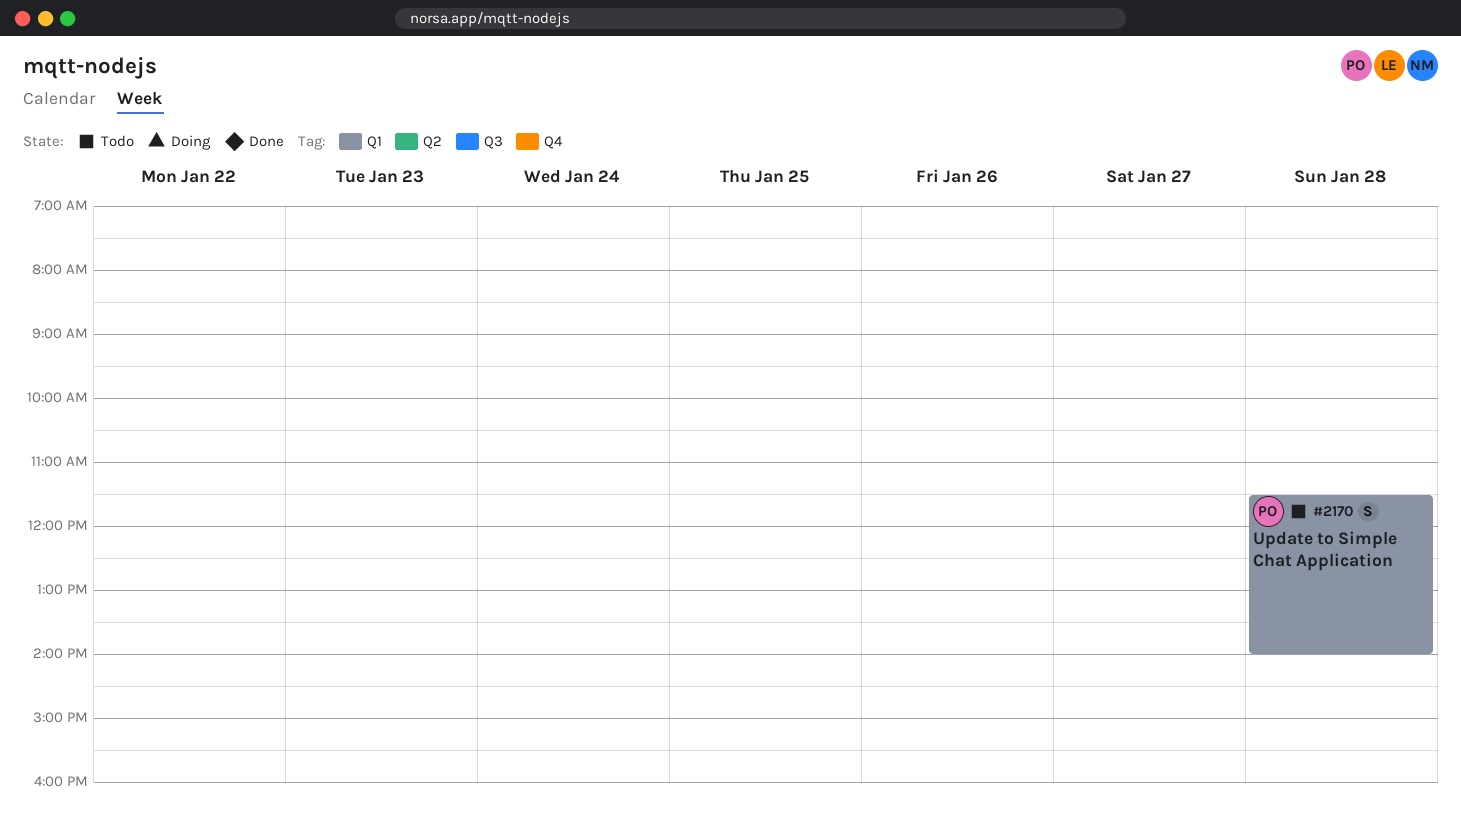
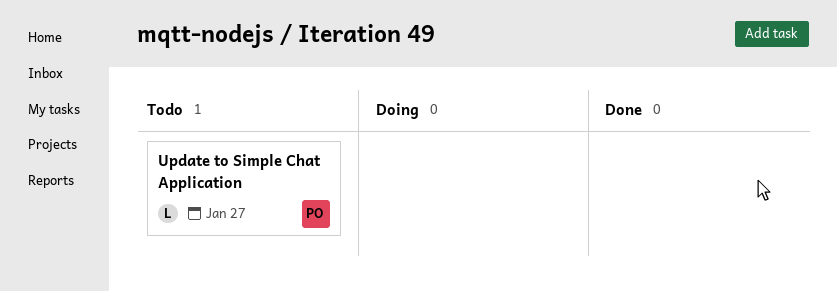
Update to Simple Chat Application, estimate: S -> L
Update to Simple Chat Application, day: Jan 28 -> Jan 27

